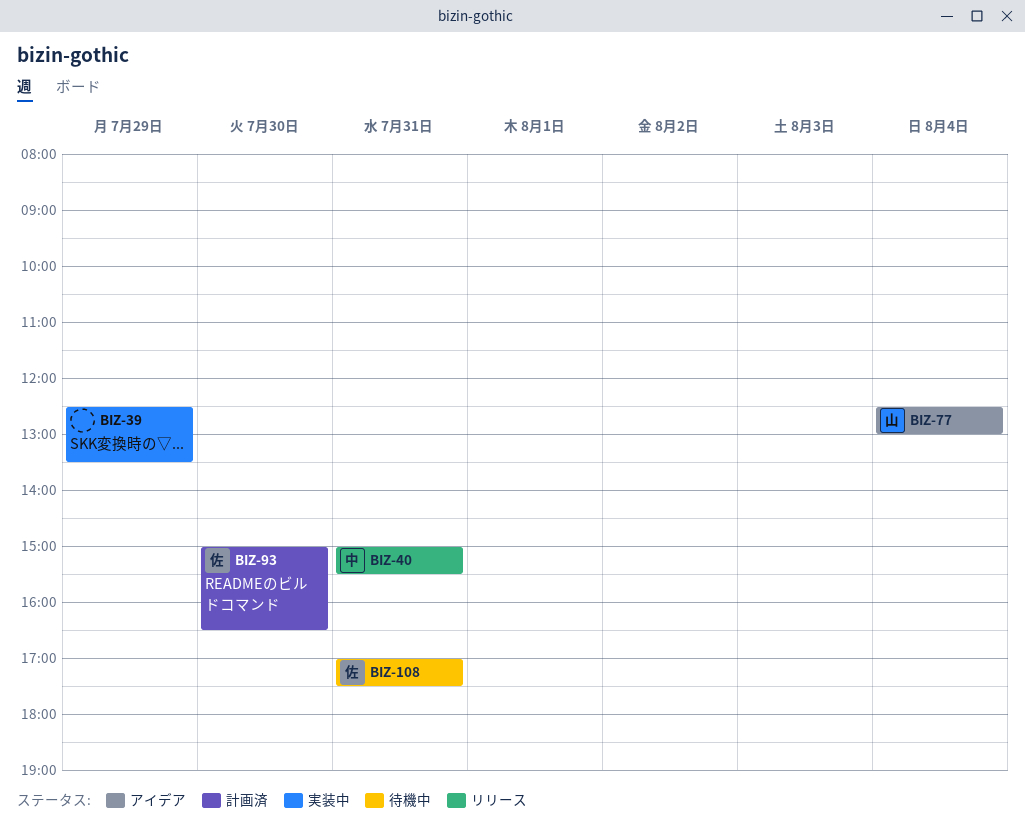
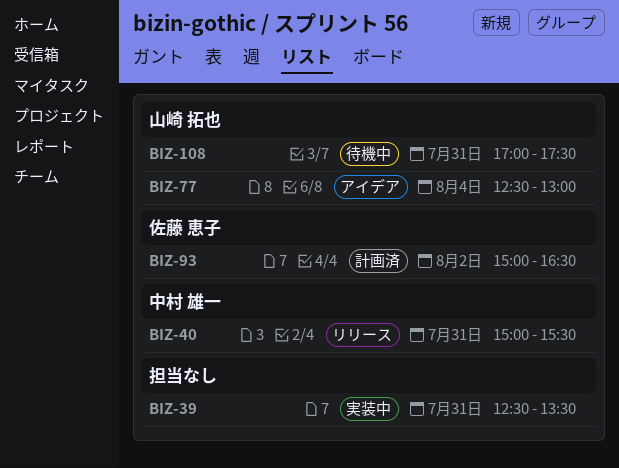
BIZ-39, day: Jul 29 -> Jul 31
BIZ-93, day: Jul 30 -> Aug 2
BIZ-108, owner: 佐藤 恵子 -> 山崎 拓也

